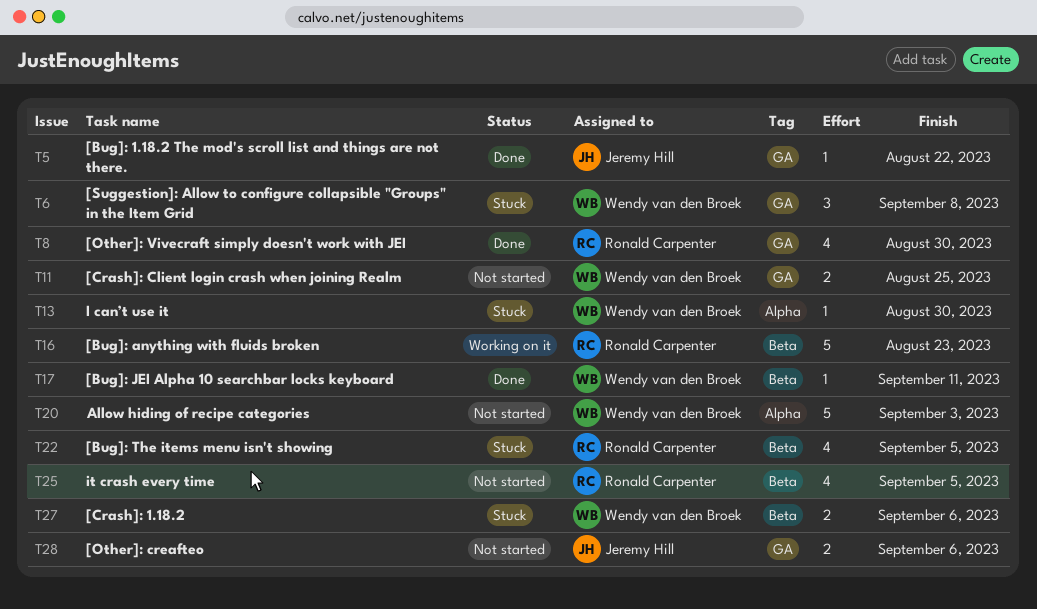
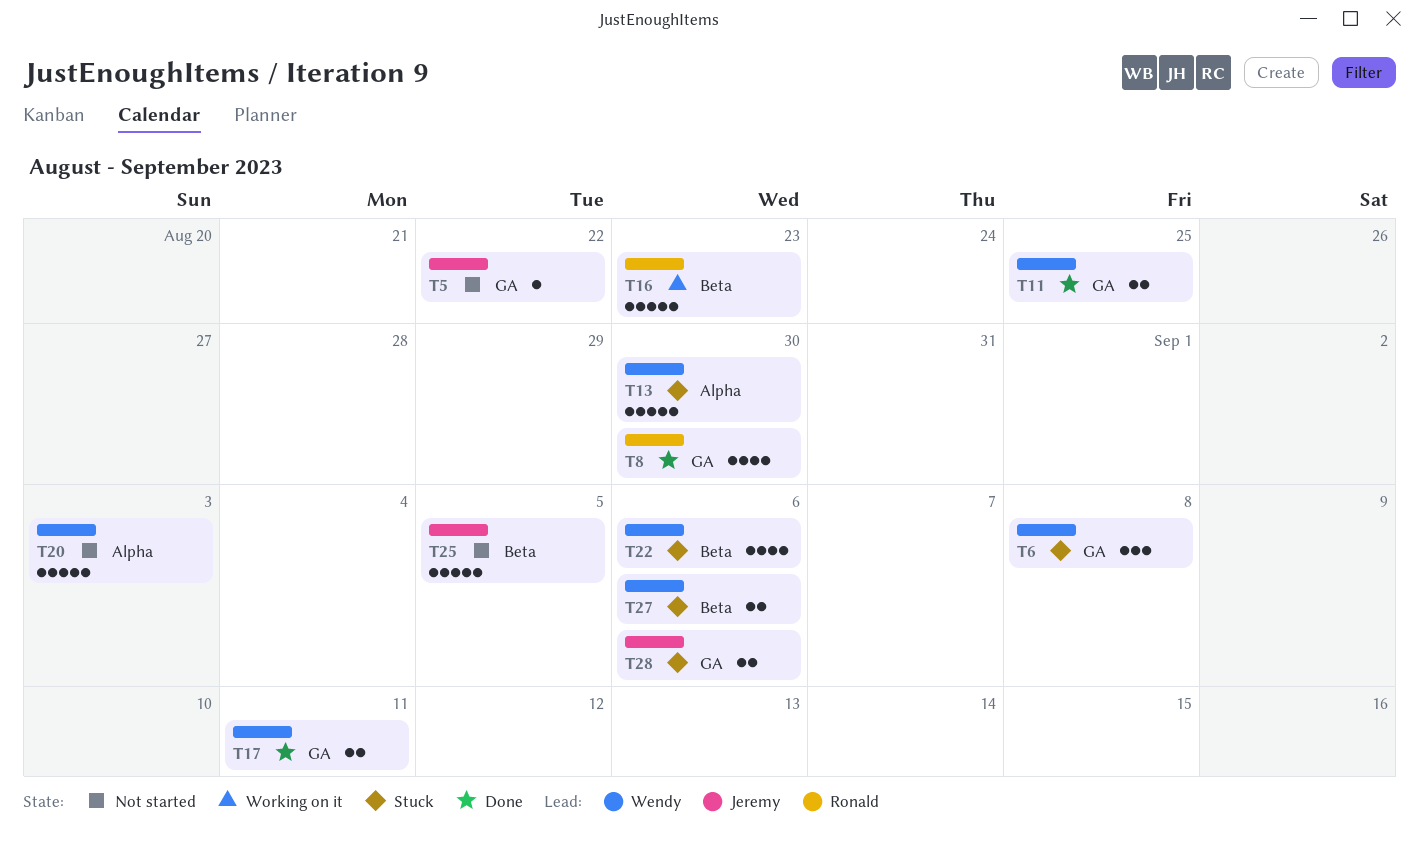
T5, status: Done -> Not started
T11, status: Not started -> Done
T13, estimate: 1 -> 5
T17, label: Beta -> GA
T17, estimate: 1 -> 2
T22, owner: Ronald Carpenter -> Wendy van den Broek
T22, due: Sep 5 -> Sep 6
T25, owner: Ronald Carpenter -> Jeremy Hill
T25, estimate: 4 -> 5
T28, status: Not started -> Stuck

